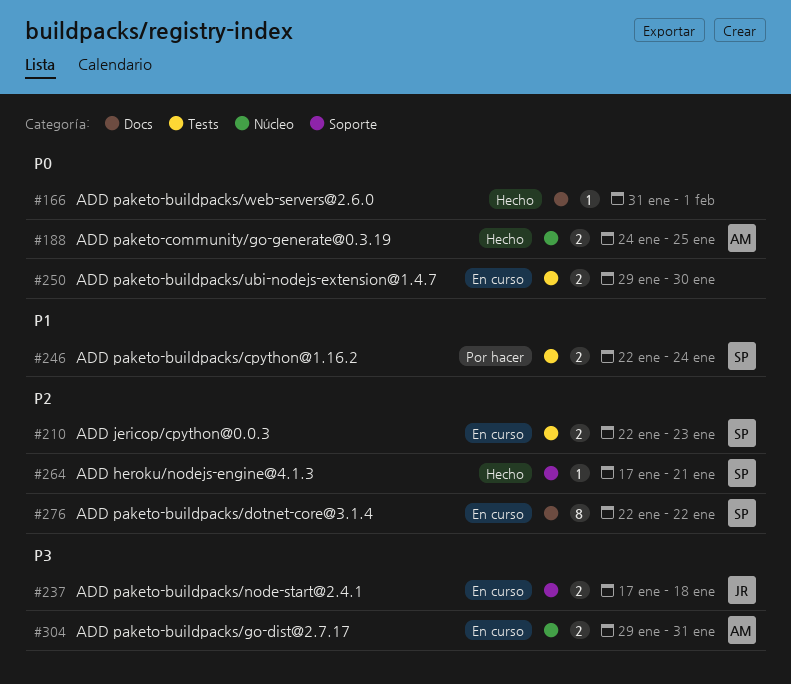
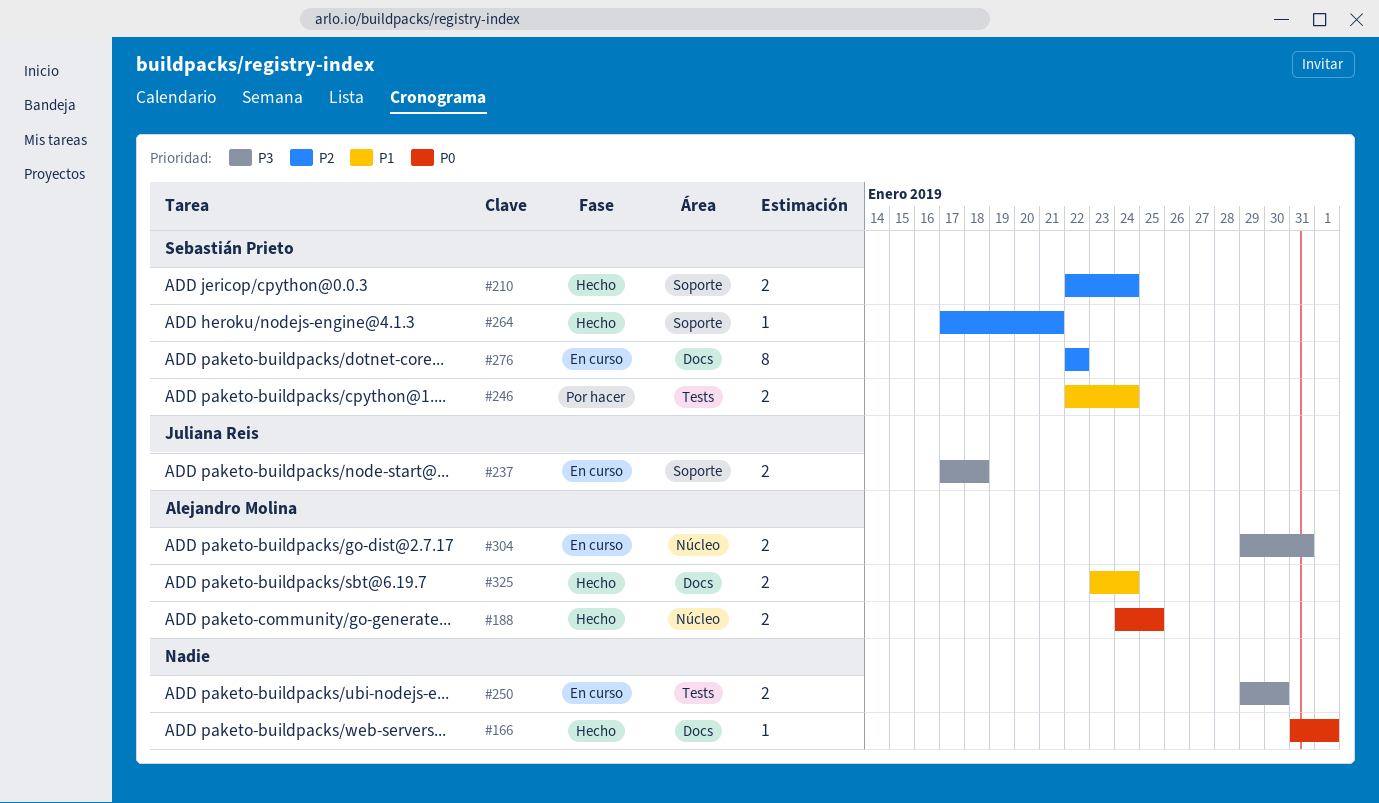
#210, status: En curso -> Hecho
#210, label: Tests -> Soporte
#210, due: Jan 23 -> Jan 24
#250, priority: P0 -> P3
#325: none -> present

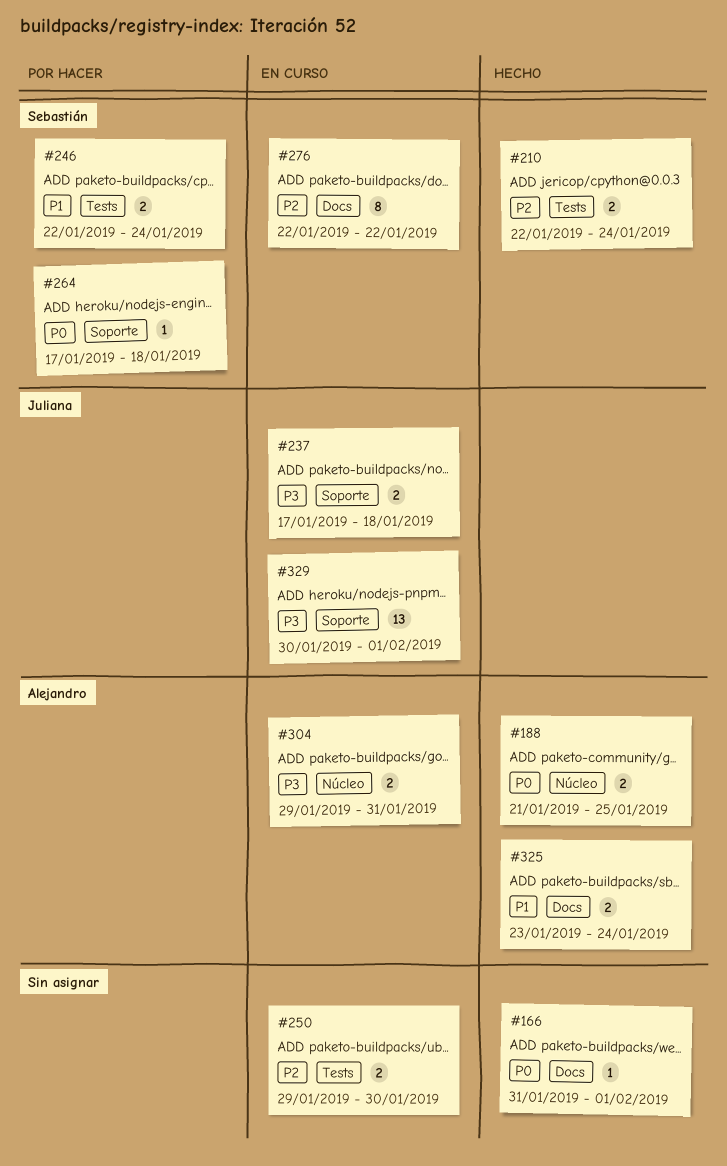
#188, start: Jan 24 -> Jan 21
#210, label: Soporte -> Tests
#250, priority: P3 -> P2
#264, status: Hecho -> Por hacer
#264, priority: P2 -> P0
#264, due: Jan 21 -> Jan 18
#329: none -> present

